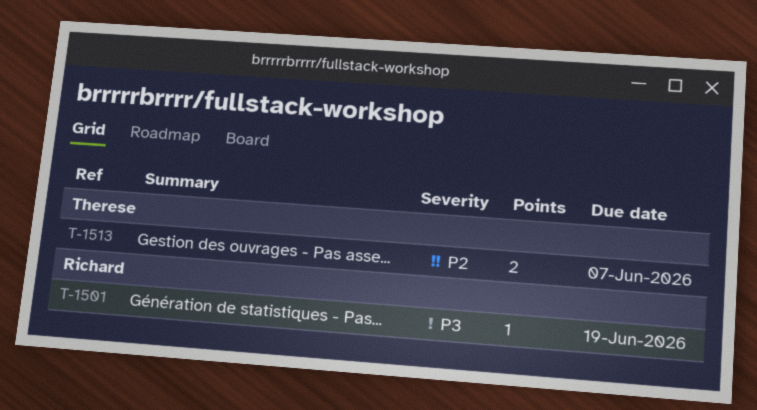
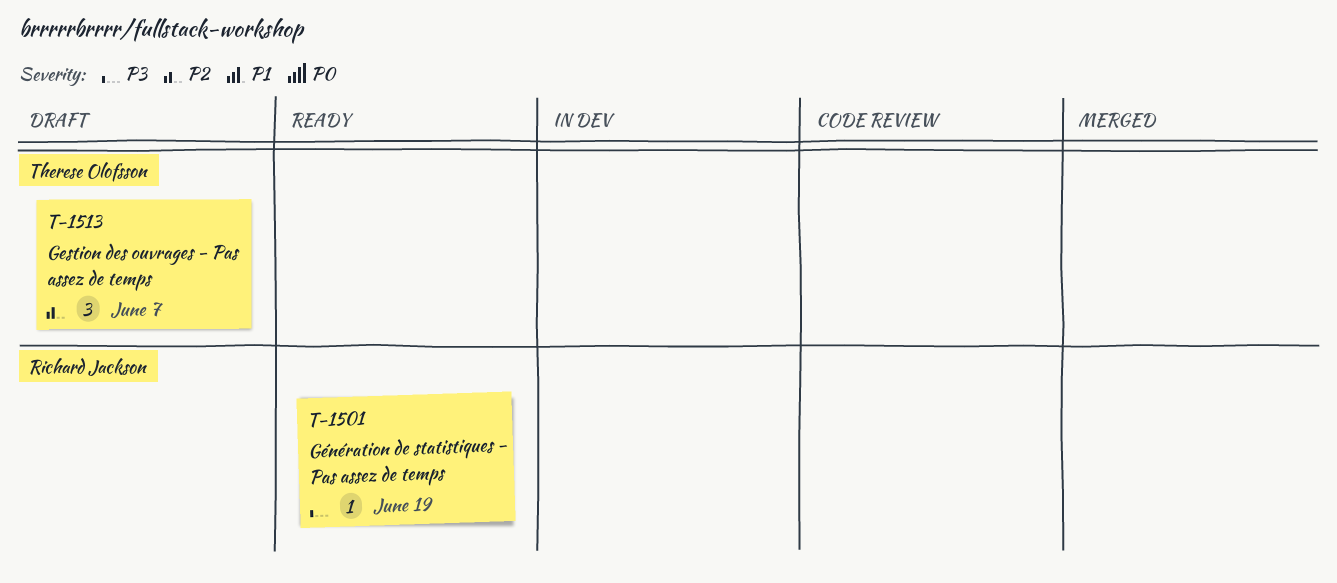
T-1513, estimate: 2 -> 3

